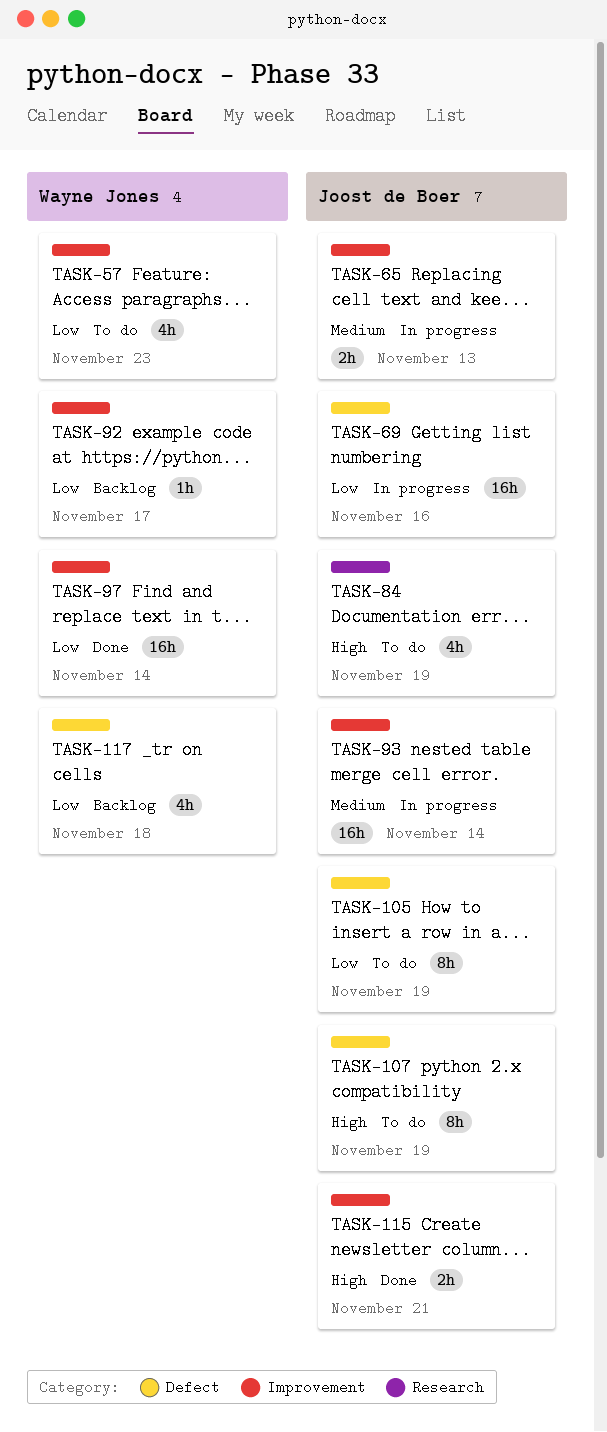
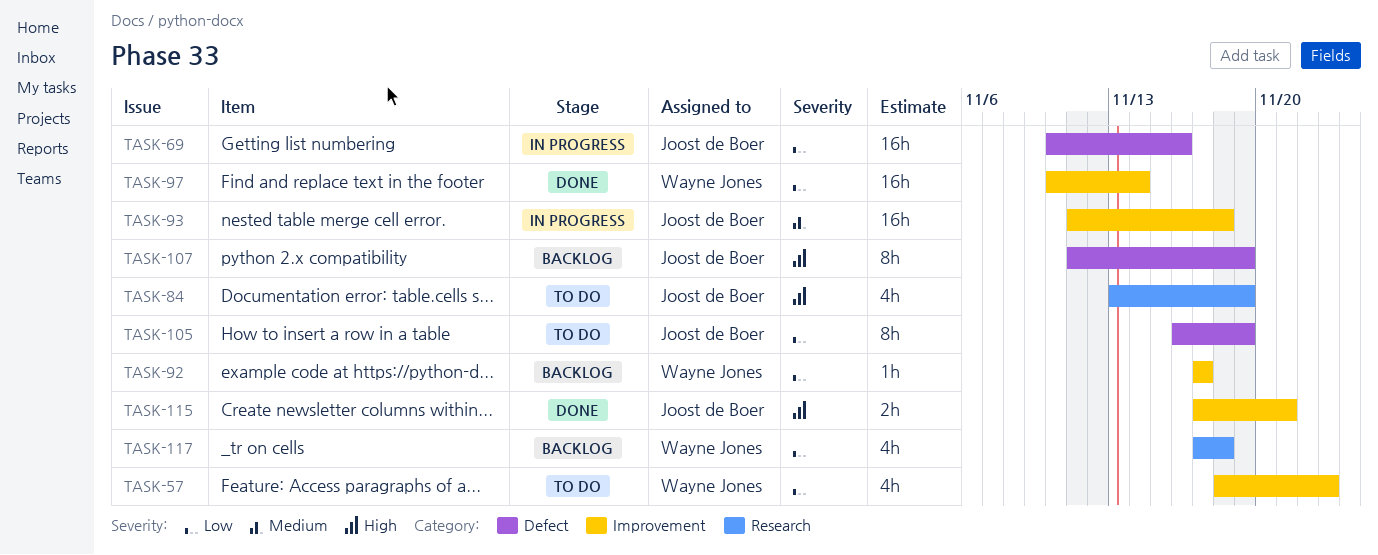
TASK-65: present -> none
TASK-93, due: Nov 14 -> Nov 18
TASK-107, status: To do -> Backlog
TASK-117, label: Defect -> Research

